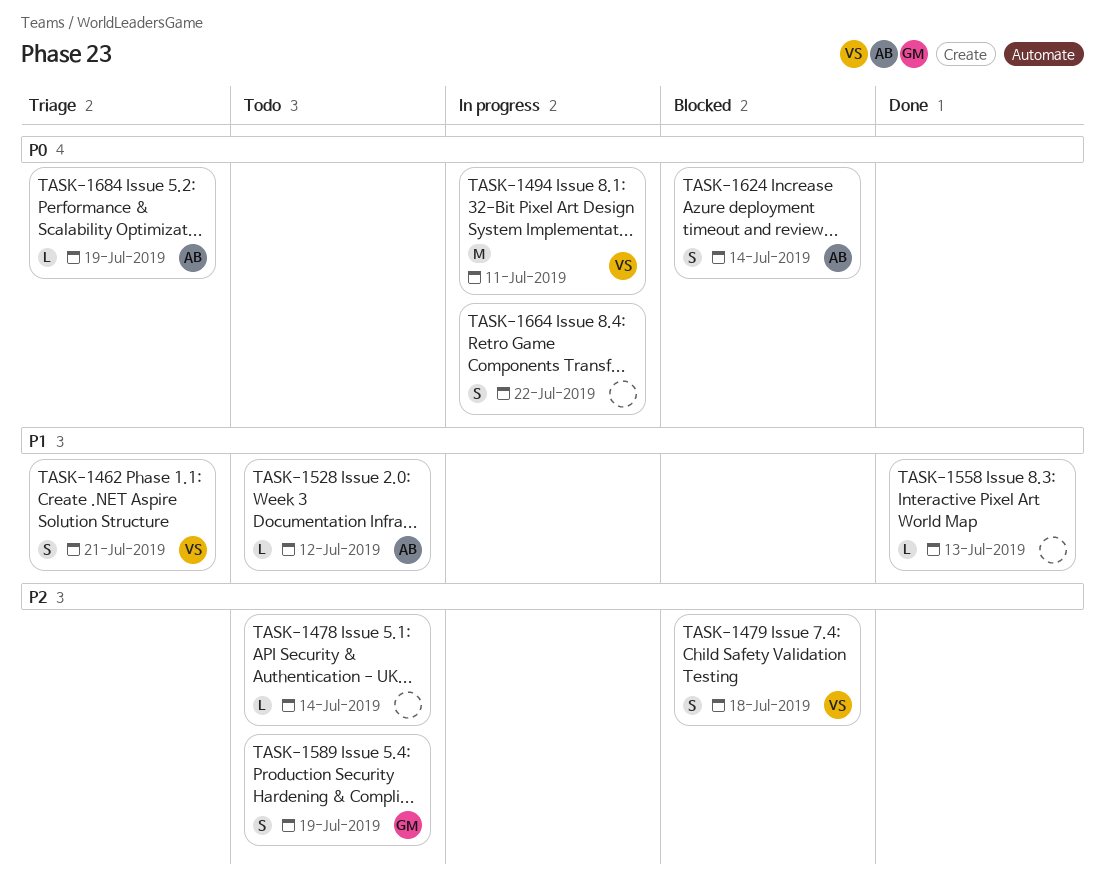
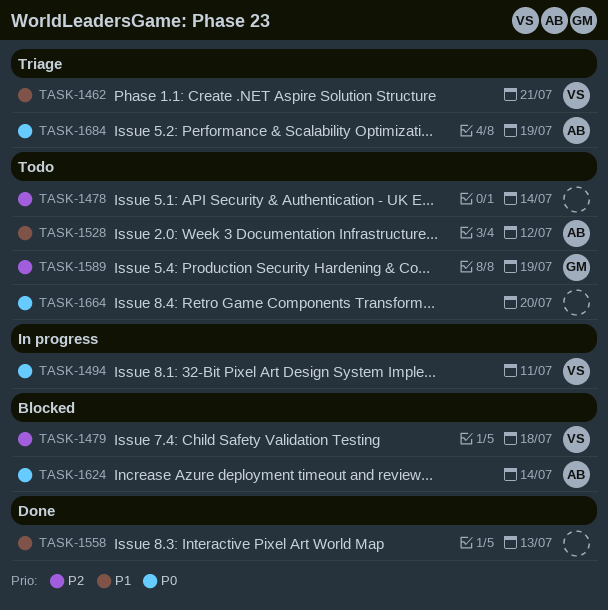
TASK-1664, status: In progress -> Todo
TASK-1664, due: Jul 22 -> Jul 20

